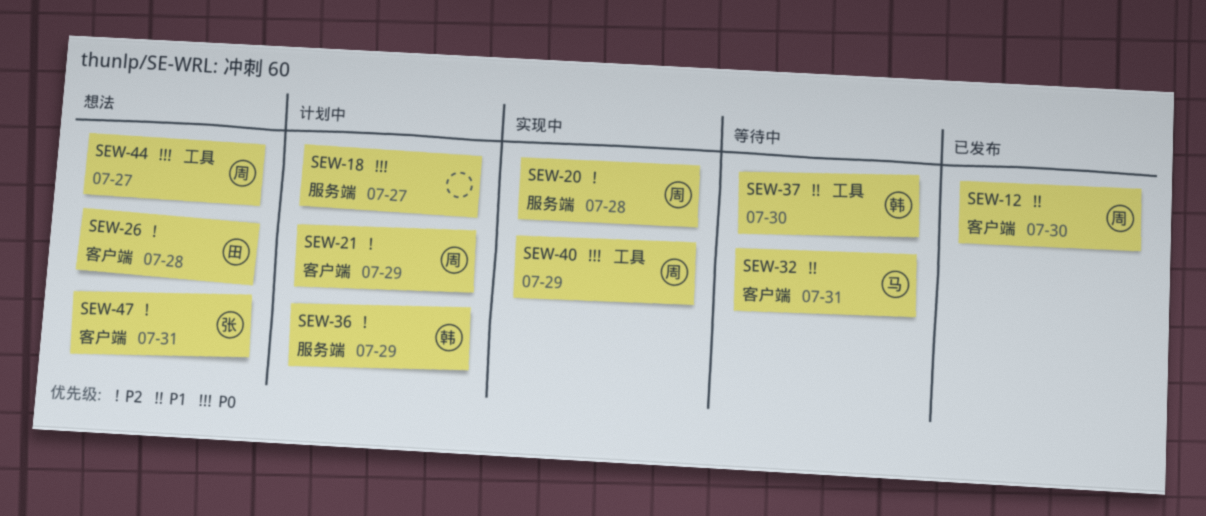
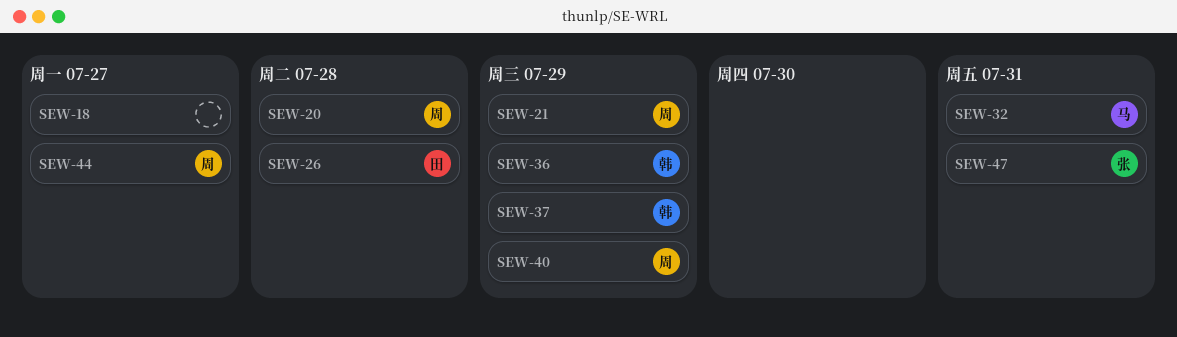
SEW-12: present -> none
SEW-37, due: Jul 30 -> Jul 29

